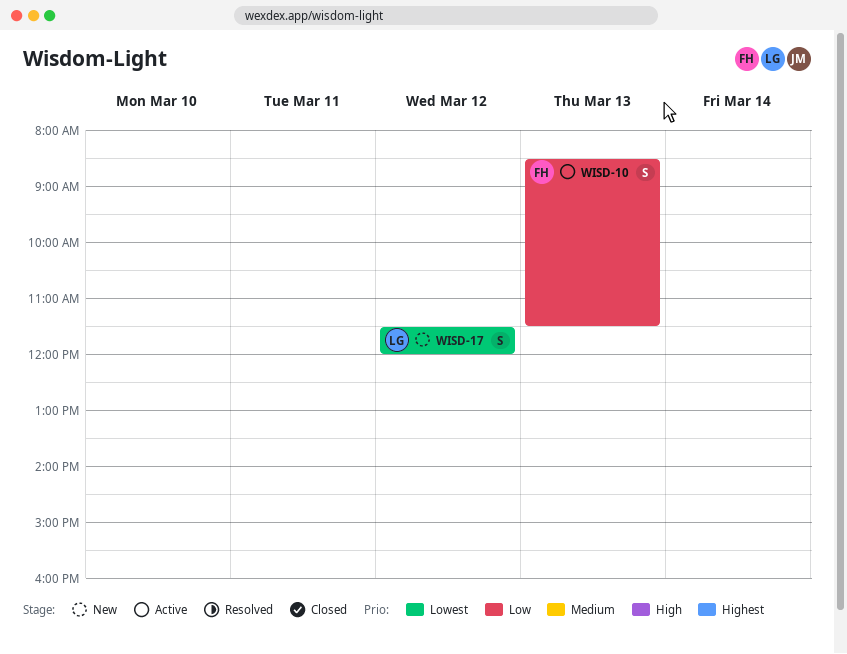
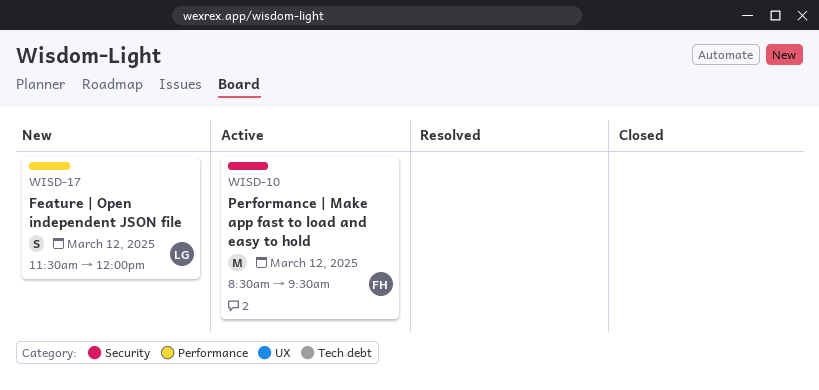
WISD-10, estimate: S -> M
WISD-10, day: Mar 13 -> Mar 12
WISD-10, ends: 11:30 -> 09:30

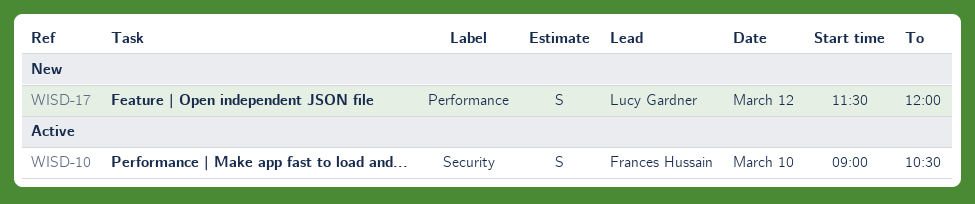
WISD-10, estimate: M -> S
WISD-10, day: Mar 12 -> Mar 10
WISD-10, begins: 08:30 -> 09:00
WISD-10, ends: 09:30 -> 10:30

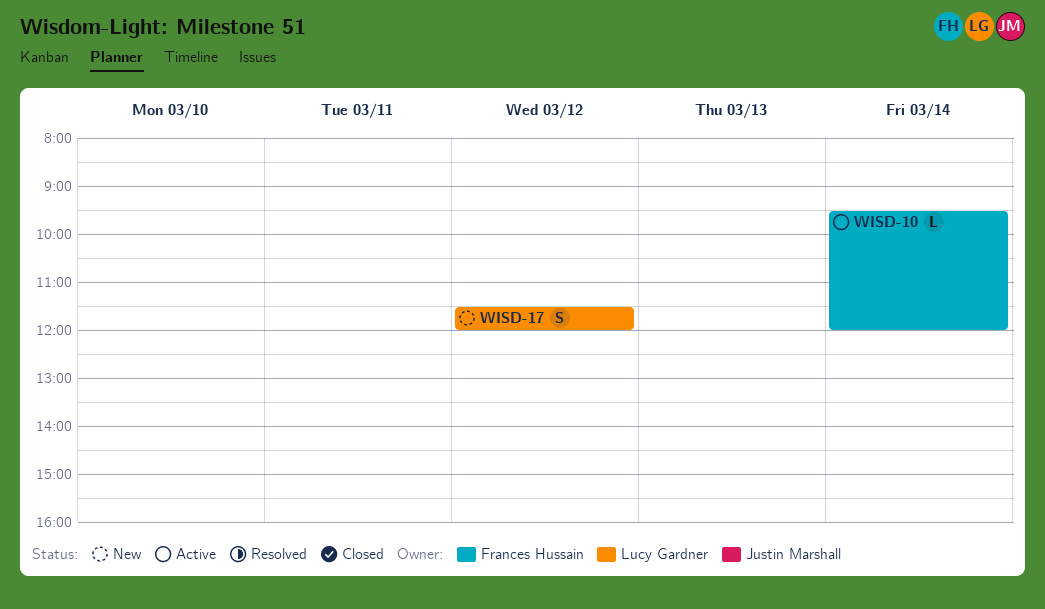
WISD-10, estimate: S -> L
WISD-10, day: Mar 10 -> Mar 14
WISD-10, begins: 09:00 -> 09:30
WISD-10, ends: 10:30 -> 12:00

